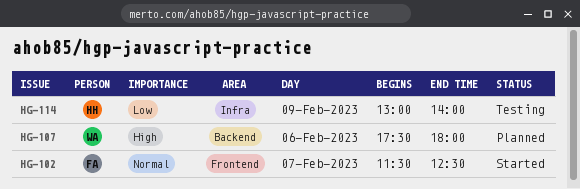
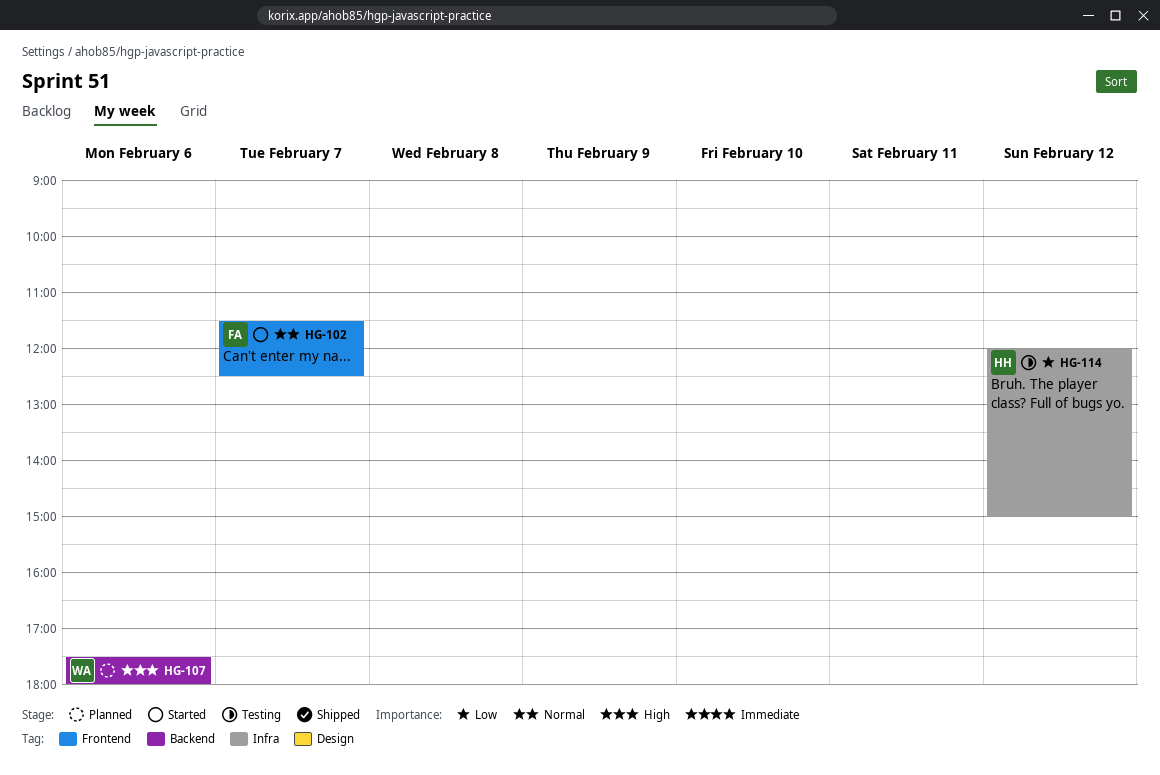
HG-114, day: Feb 9 -> Feb 12
HG-114, begins: 13:00 -> 12:00
HG-114, ends: 14:00 -> 15:00

